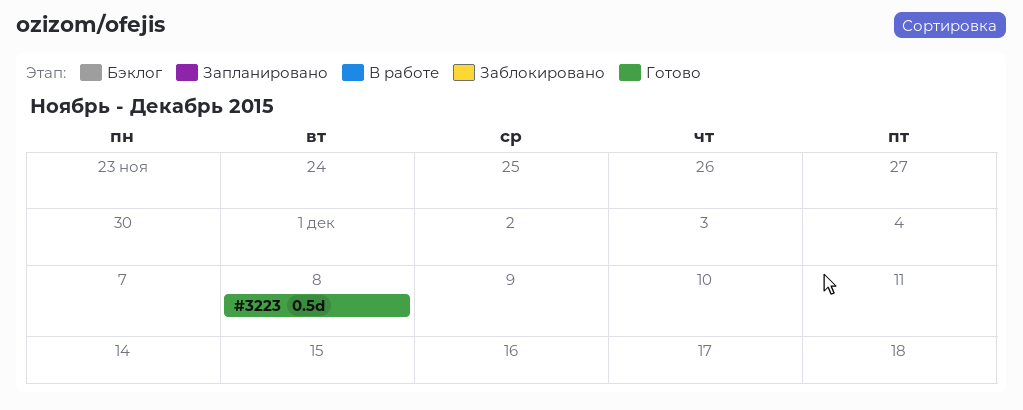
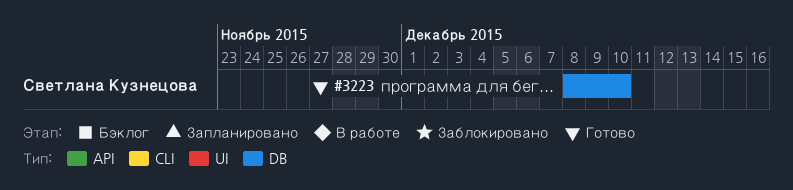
#3223, due: Dec 8 -> Dec 10

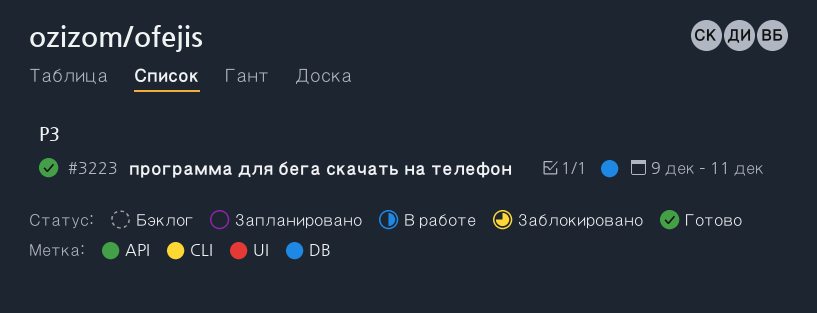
#3223, start: Dec 8 -> Dec 9
#3223, due: Dec 10 -> Dec 11

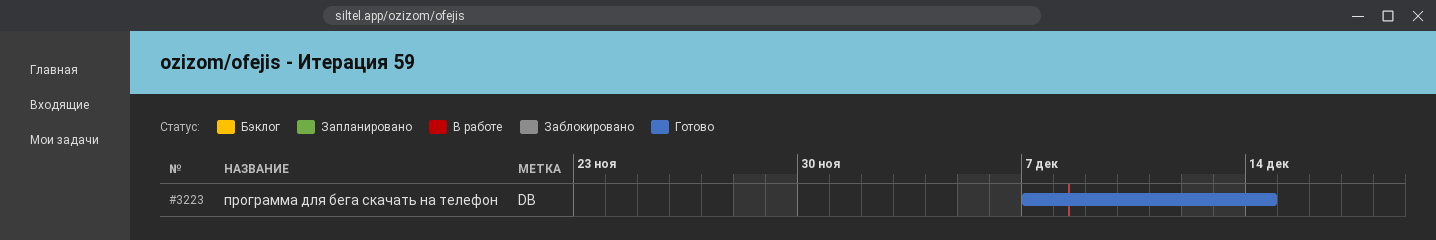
#3223, start: Dec 9 -> Dec 7
#3223, due: Dec 11 -> Dec 14

